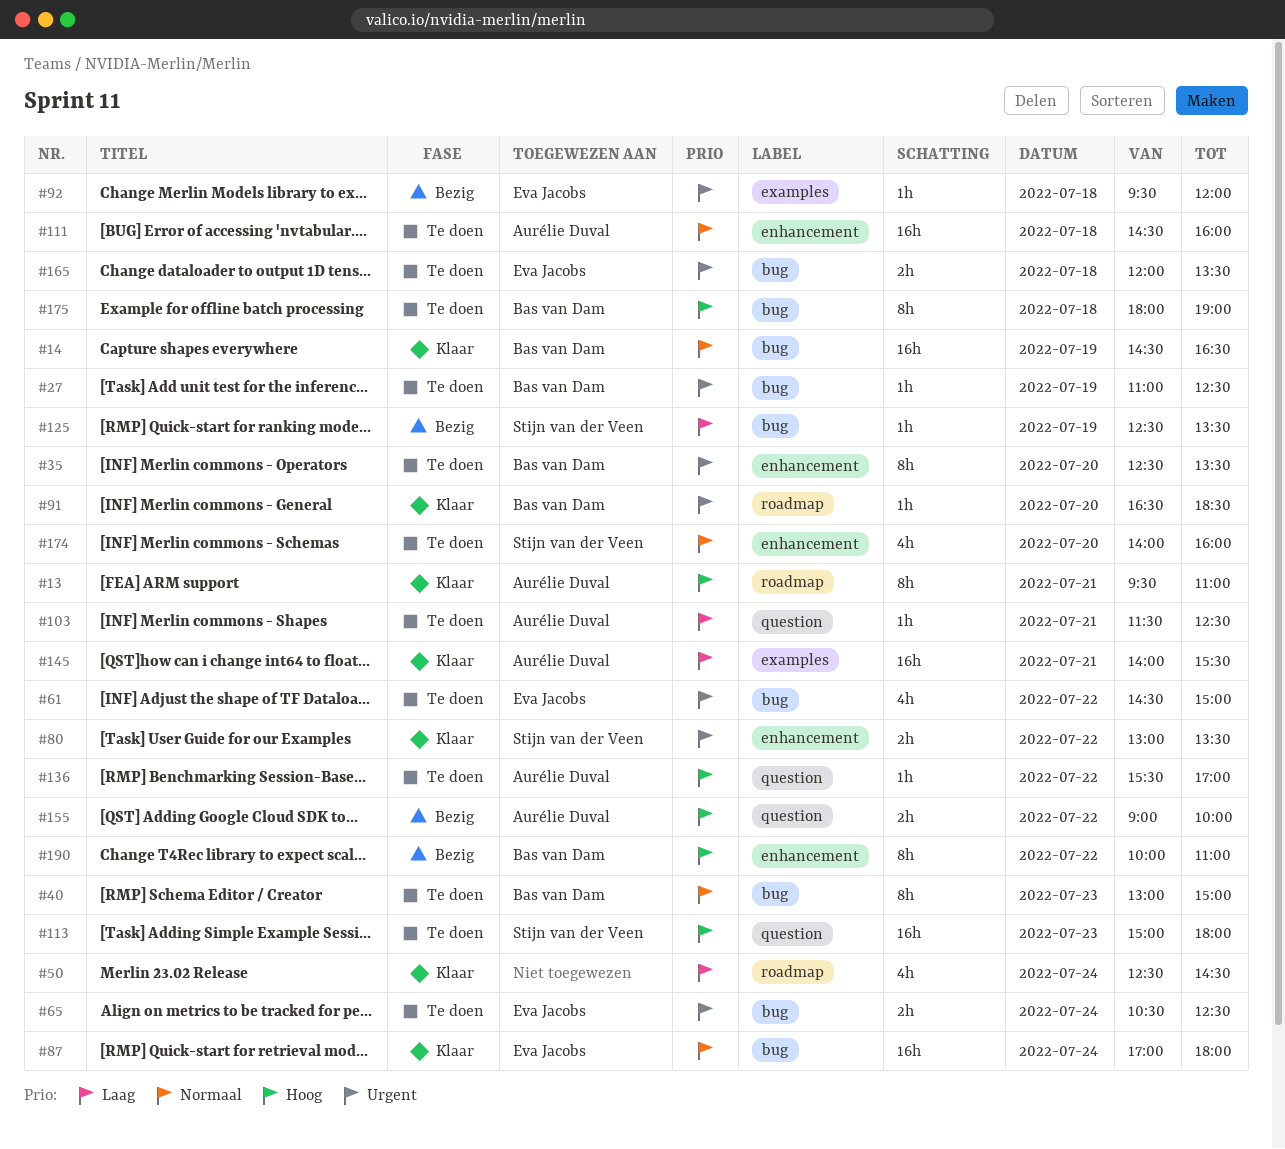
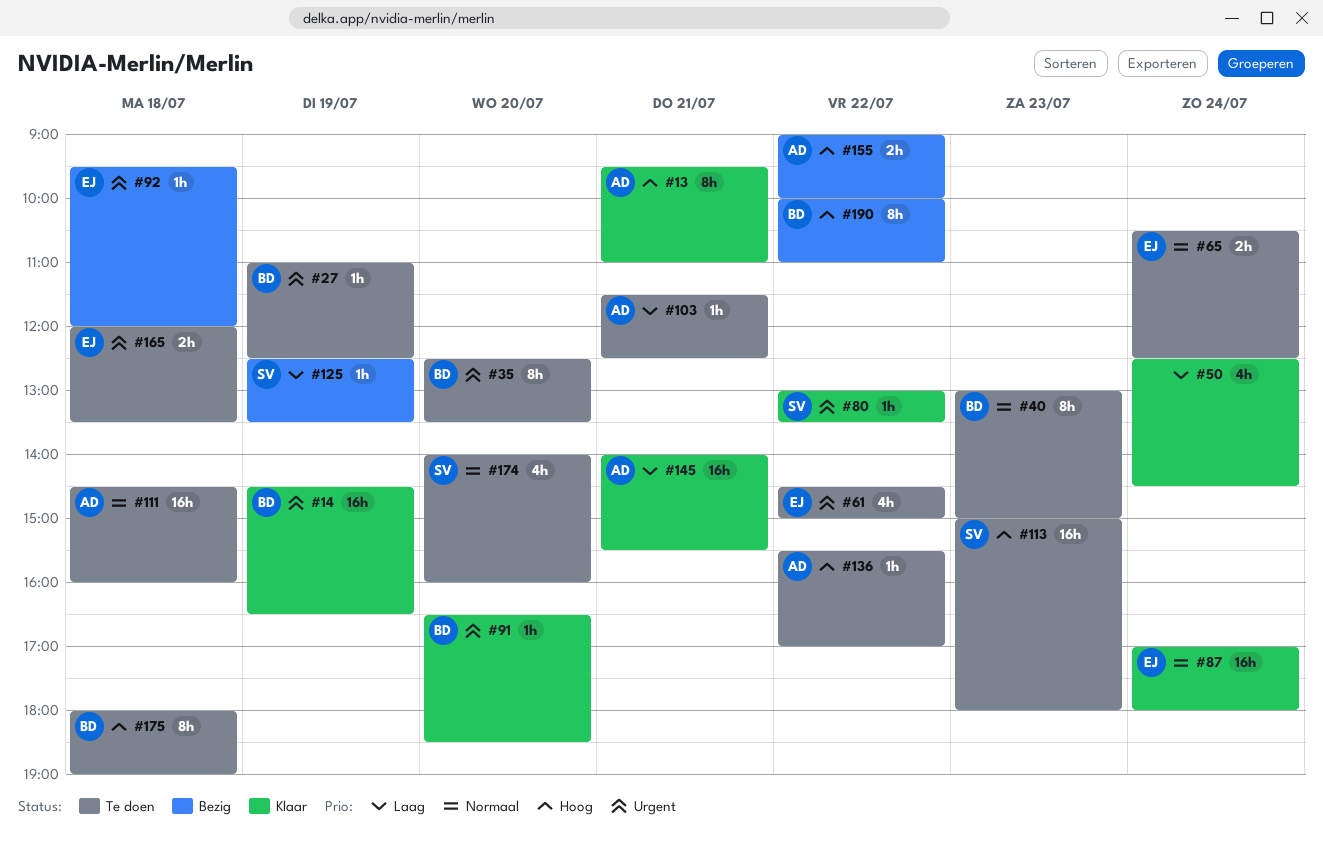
#14, priority: Normaal -> Urgent
#65, priority: Urgent -> Normaal
#80, estimate: 2h -> 1h

